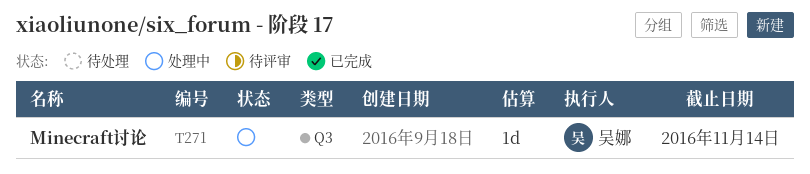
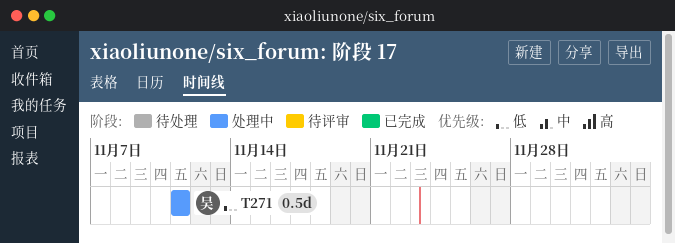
T271, estimate: 1d -> 0.5d
T271, due: Nov 14 -> Nov 11

